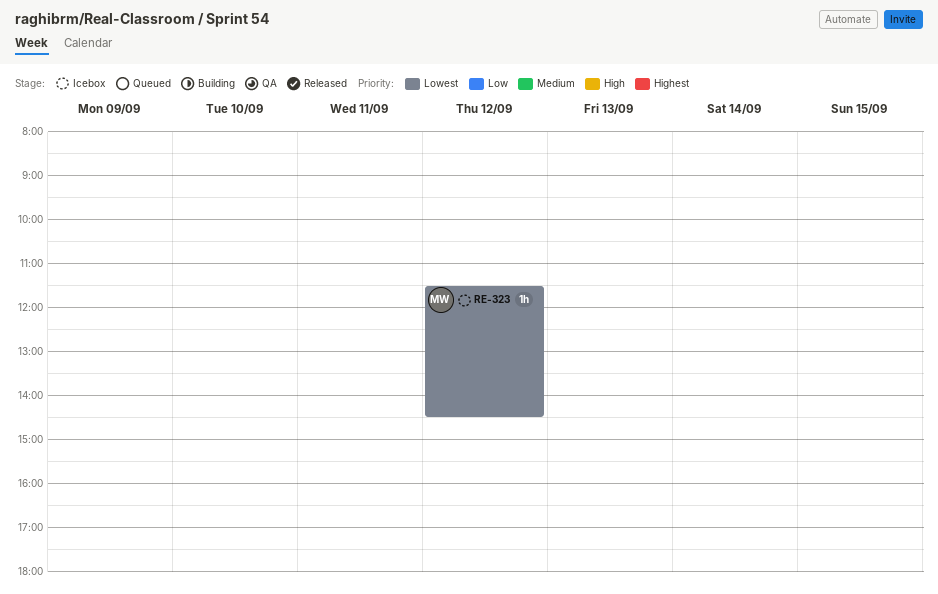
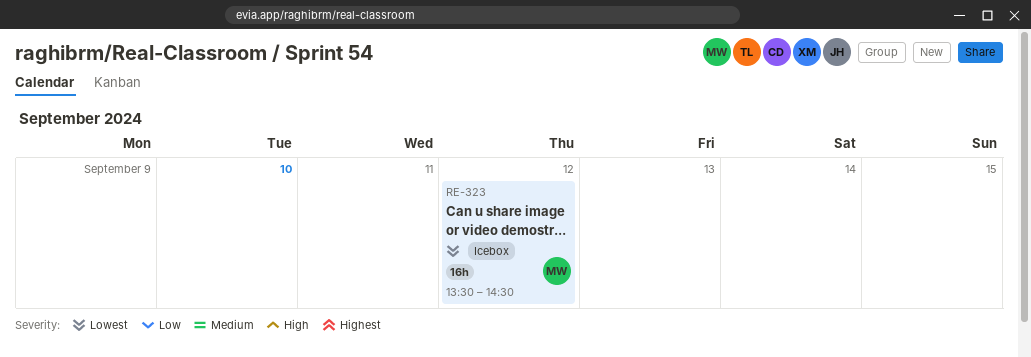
RE-323, estimate: 1h -> 16h
RE-323, begins: 11:30 -> 13:30

